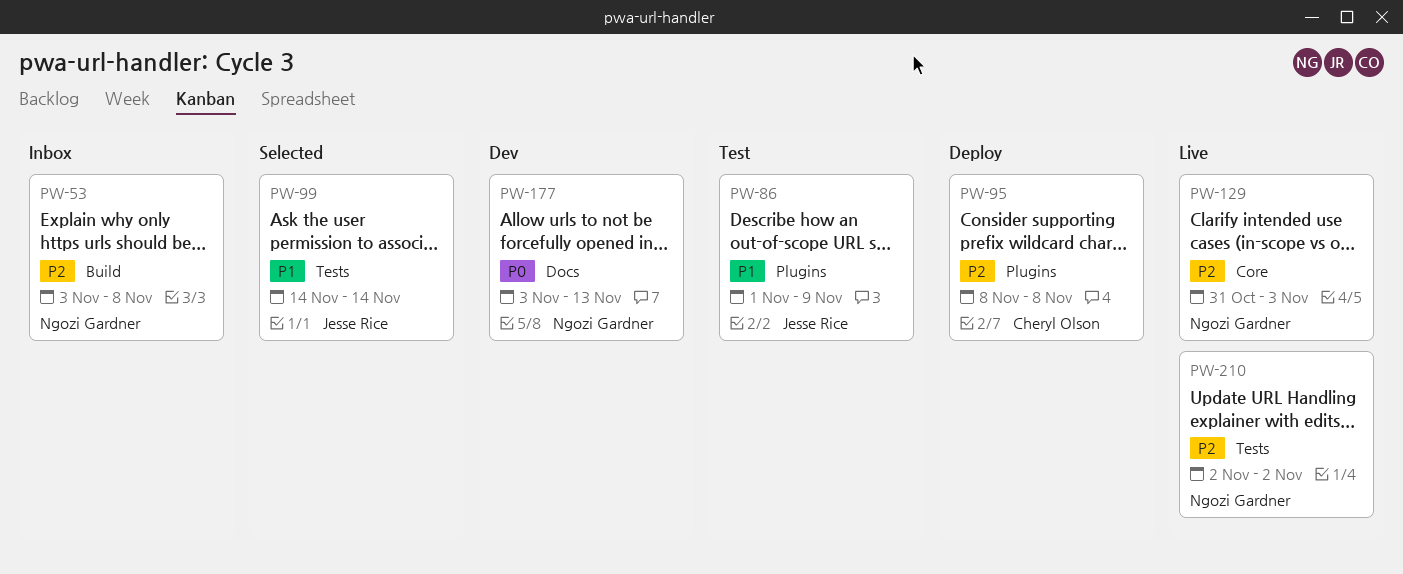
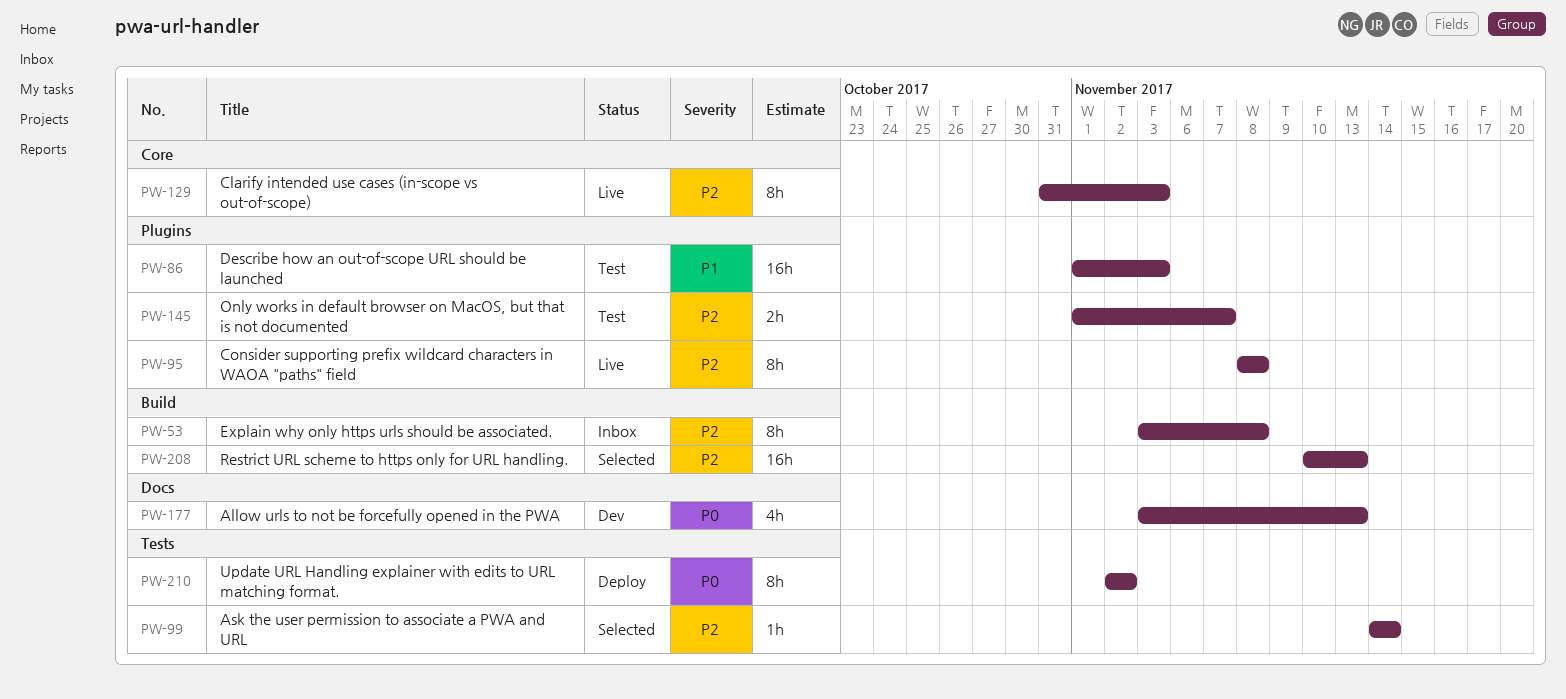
PW-86, due: Nov 9 -> Nov 3
PW-95, status: Deploy -> Live
PW-99, priority: P1 -> P2
PW-145: none -> present
PW-208: none -> present
PW-210, status: Live -> Deploy
PW-210, priority: P2 -> P0

